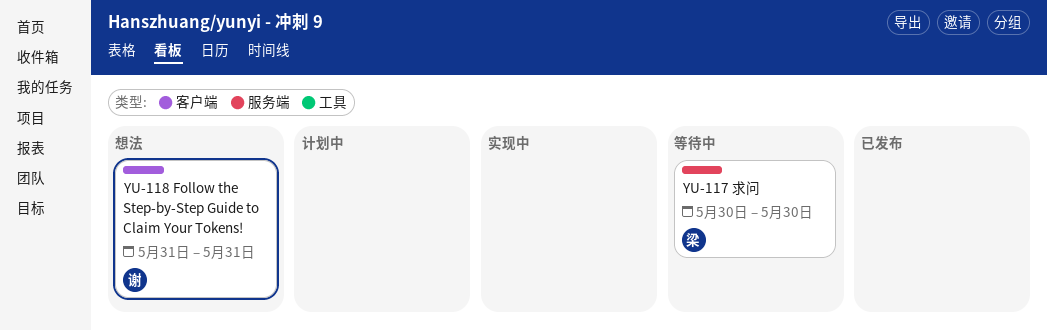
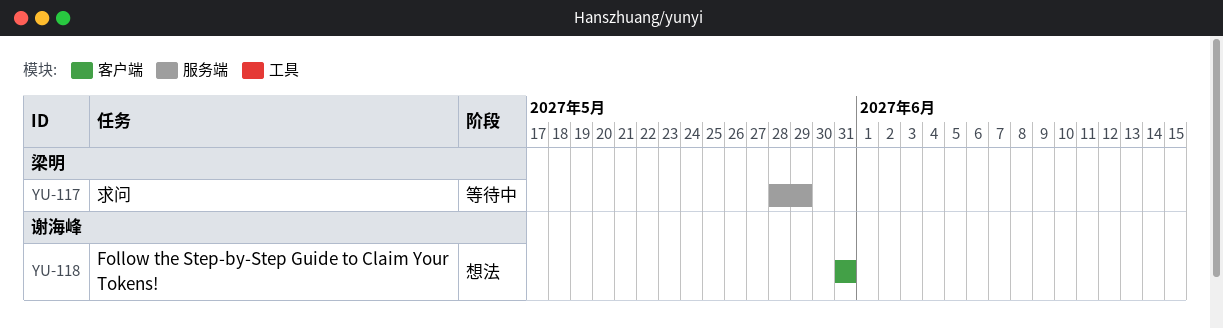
YU-117, start: May 30 -> May 28
YU-117, due: May 30 -> May 29

